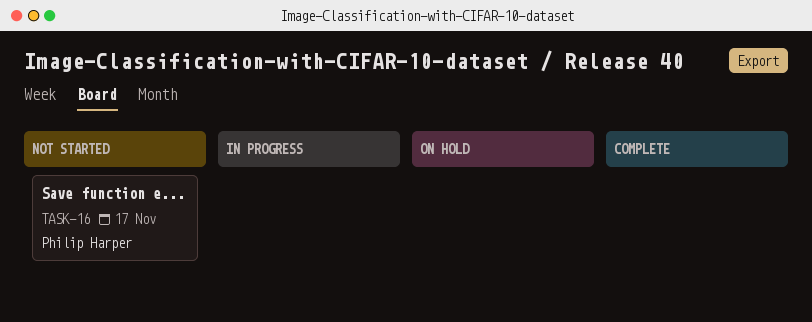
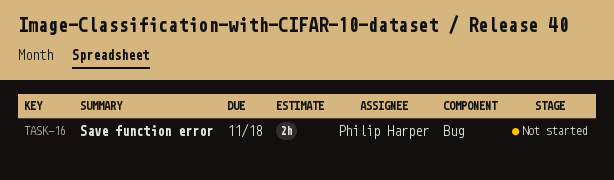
TASK-16, due: Nov 17 -> Nov 18

